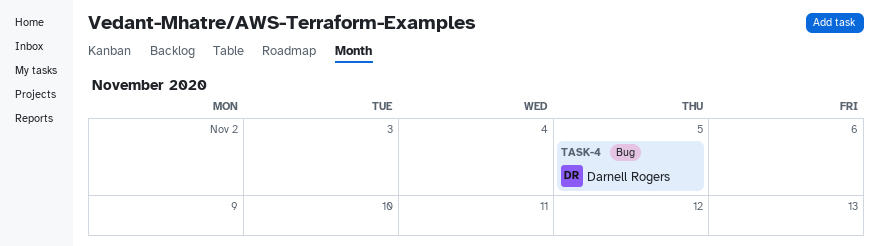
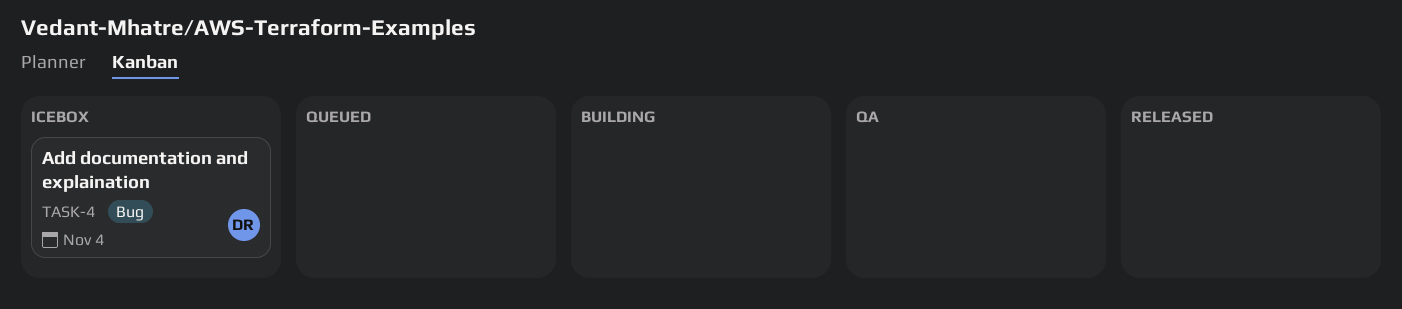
TASK-4, due: Nov 5 -> Nov 4

